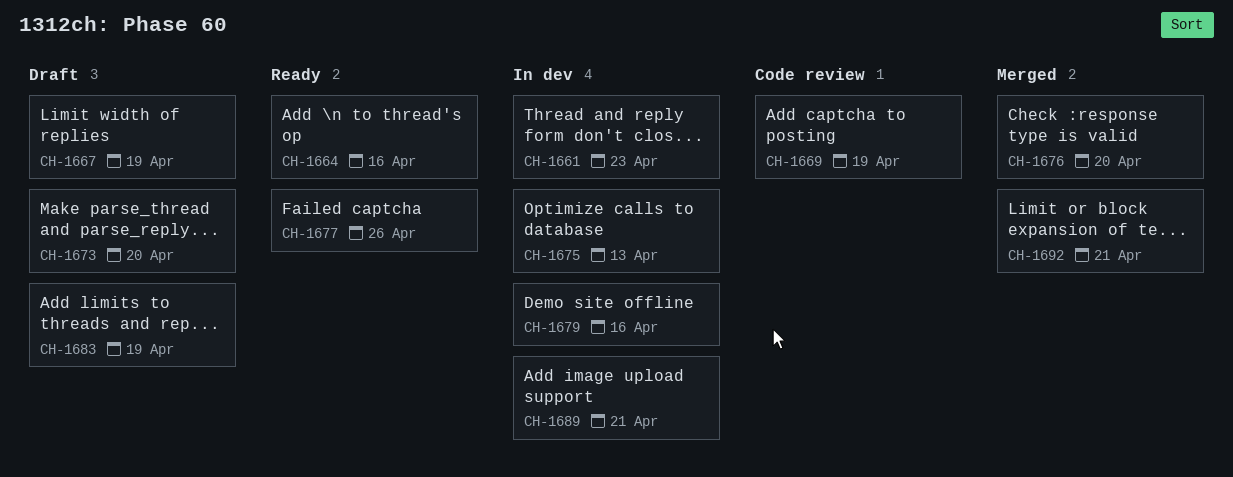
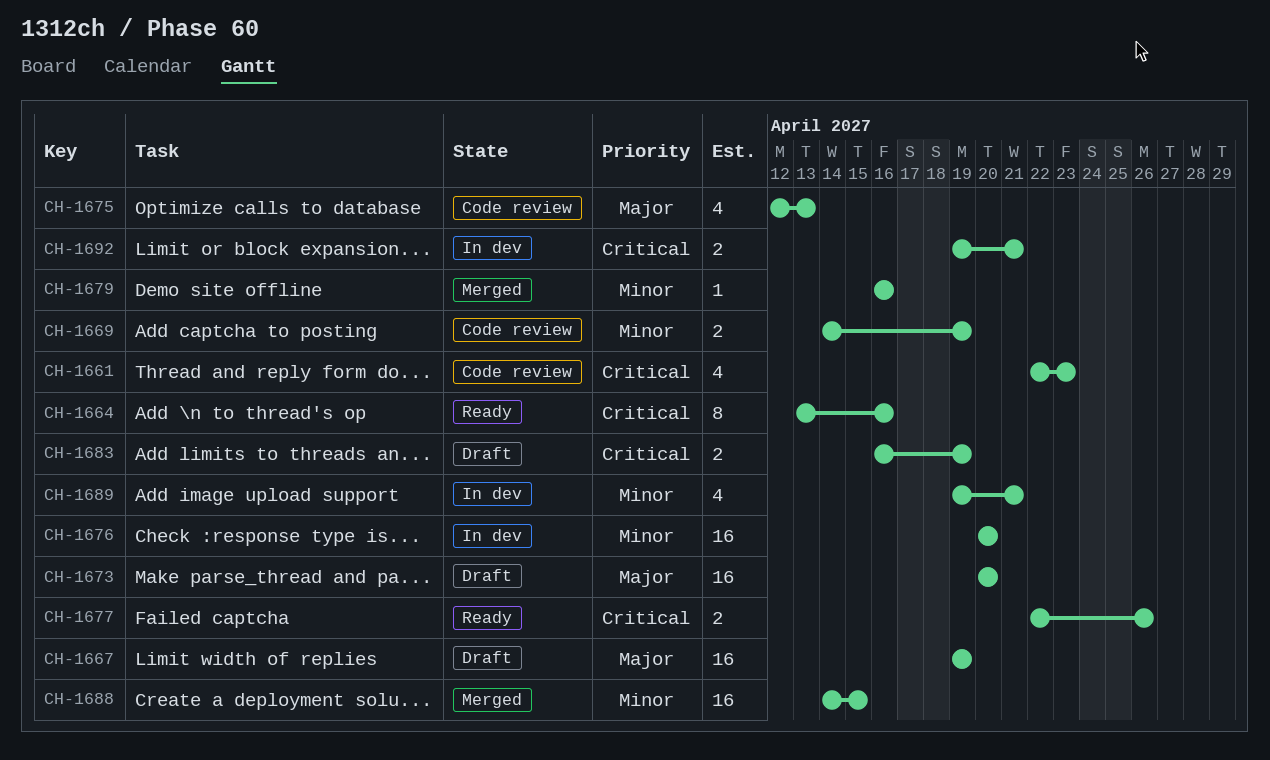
CH-1661, status: In dev -> Code review
CH-1675, status: In dev -> Code review
CH-1676, status: Merged -> In dev
CH-1679, status: In dev -> Merged
CH-1688: none -> present
CH-1692, status: Merged -> In dev

